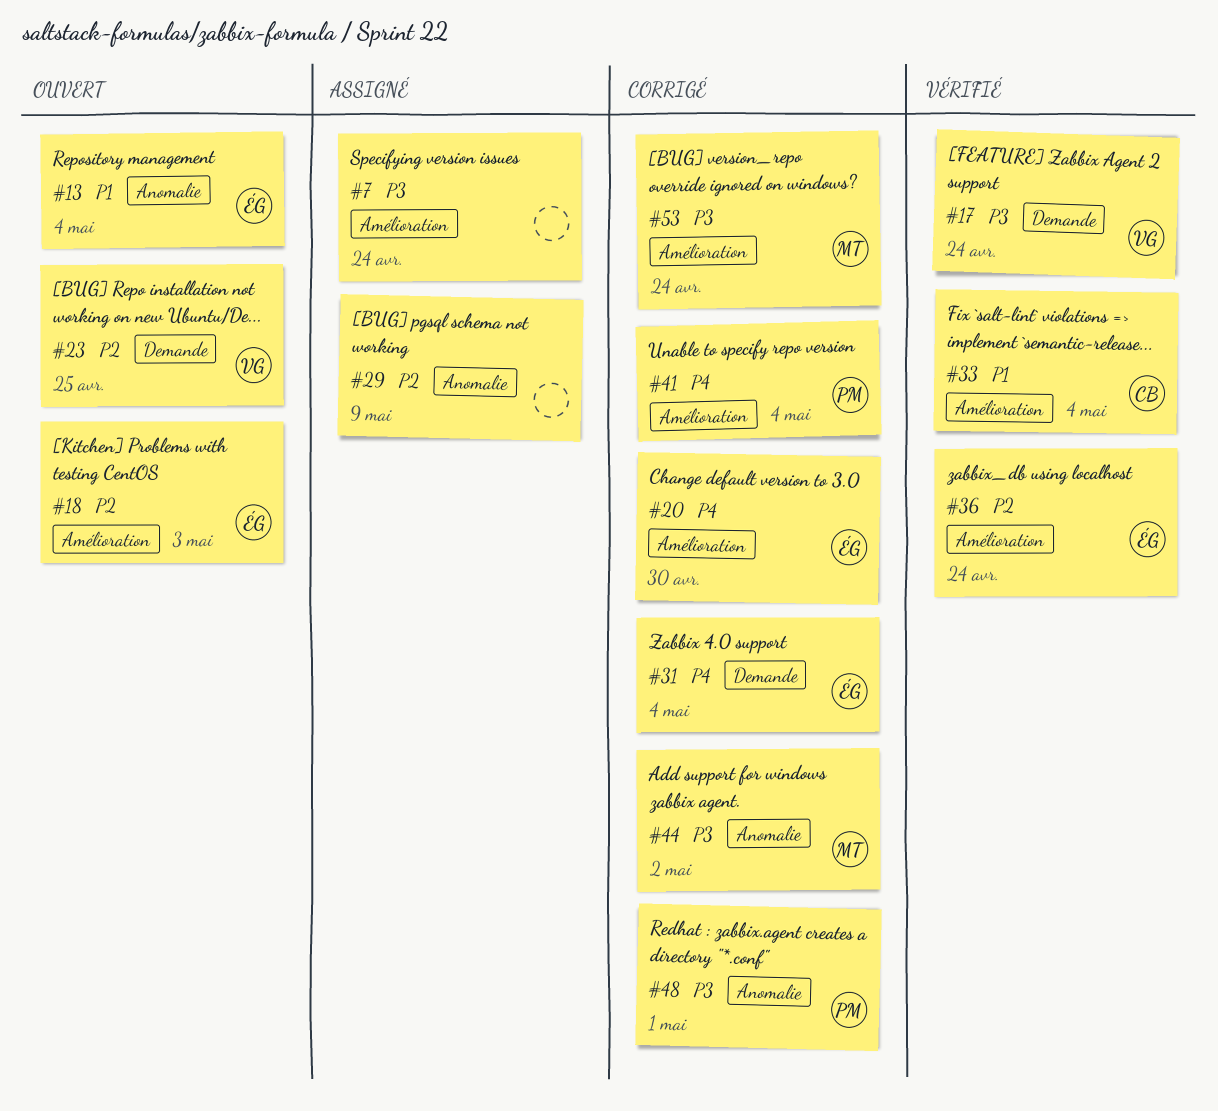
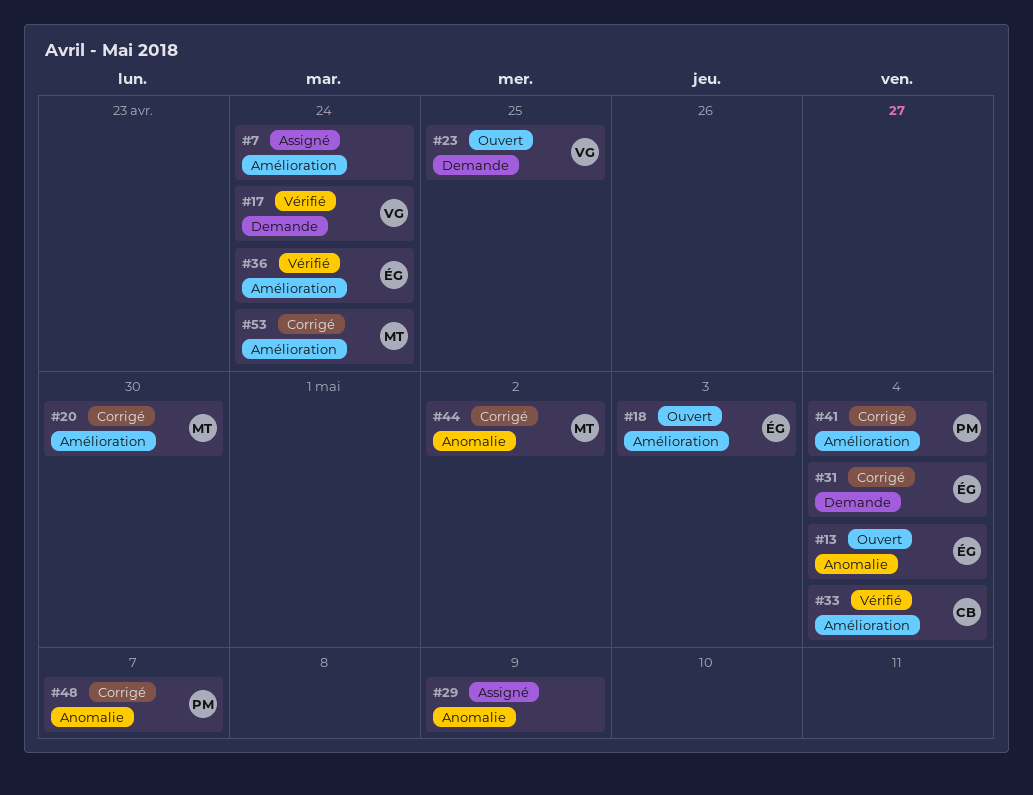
#20, owner: ÉG -> MT
#48, due: May 1 -> May 7

